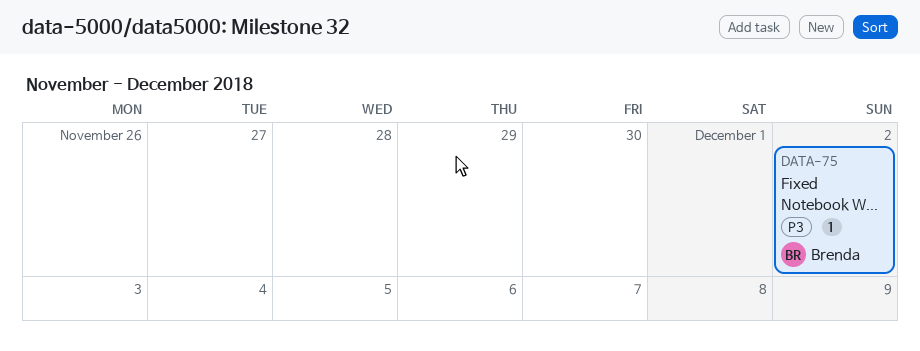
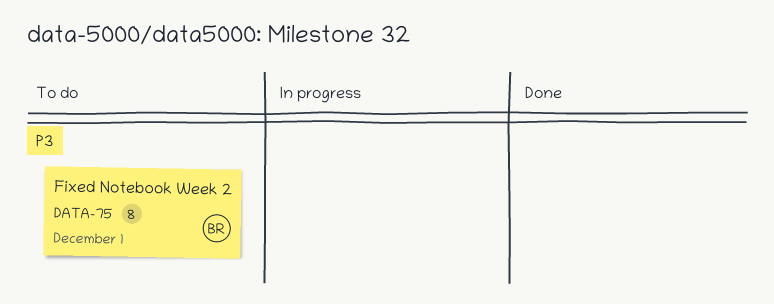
DATA-75, estimate: 1 -> 8
DATA-75, due: Dec 2 -> Dec 1

